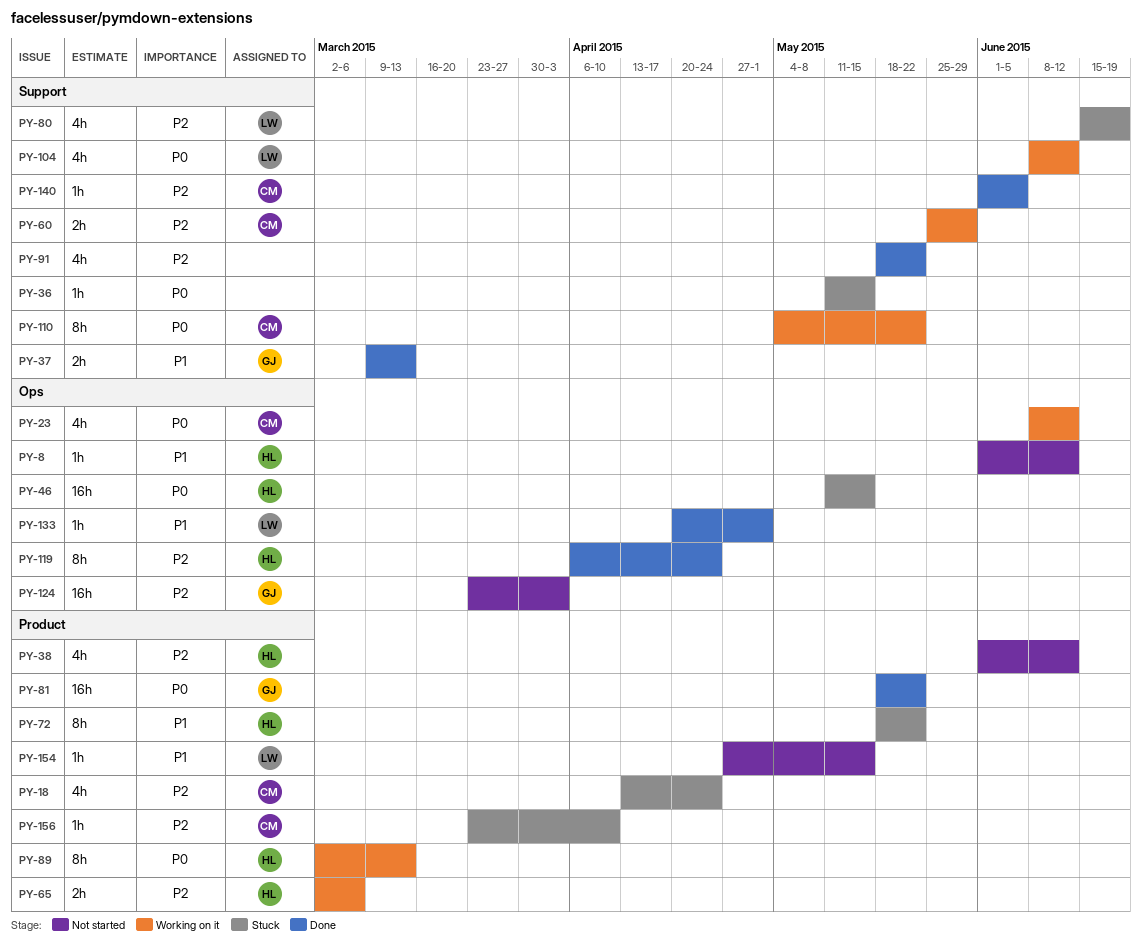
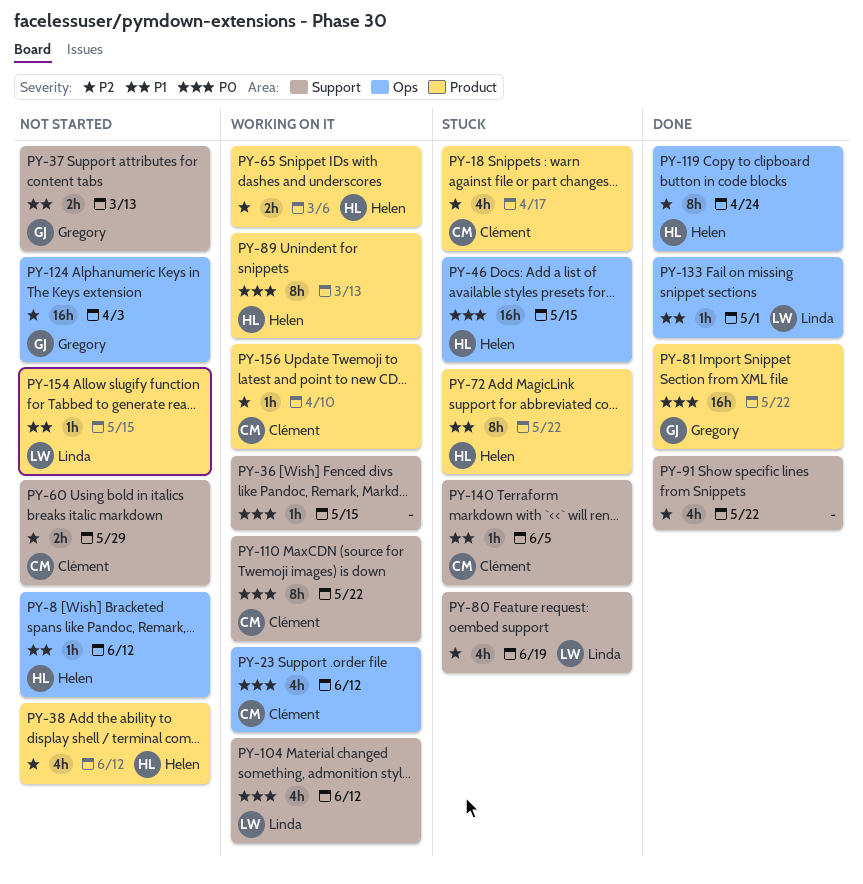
PY-18, due: Apr 24 -> Apr 17
PY-36, status: Stuck -> Working on it
PY-37, status: Done -> Not started
PY-60, status: Working on it -> Not started
PY-140, status: Done -> Stuck
PY-140, priority: P2 -> P1
PY-156, status: Stuck -> Working on it

